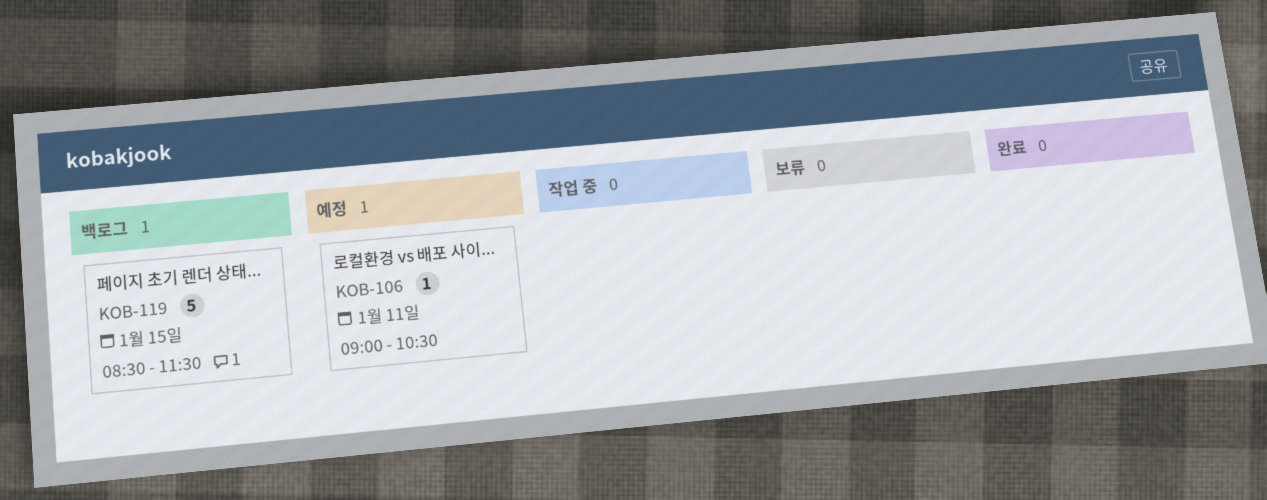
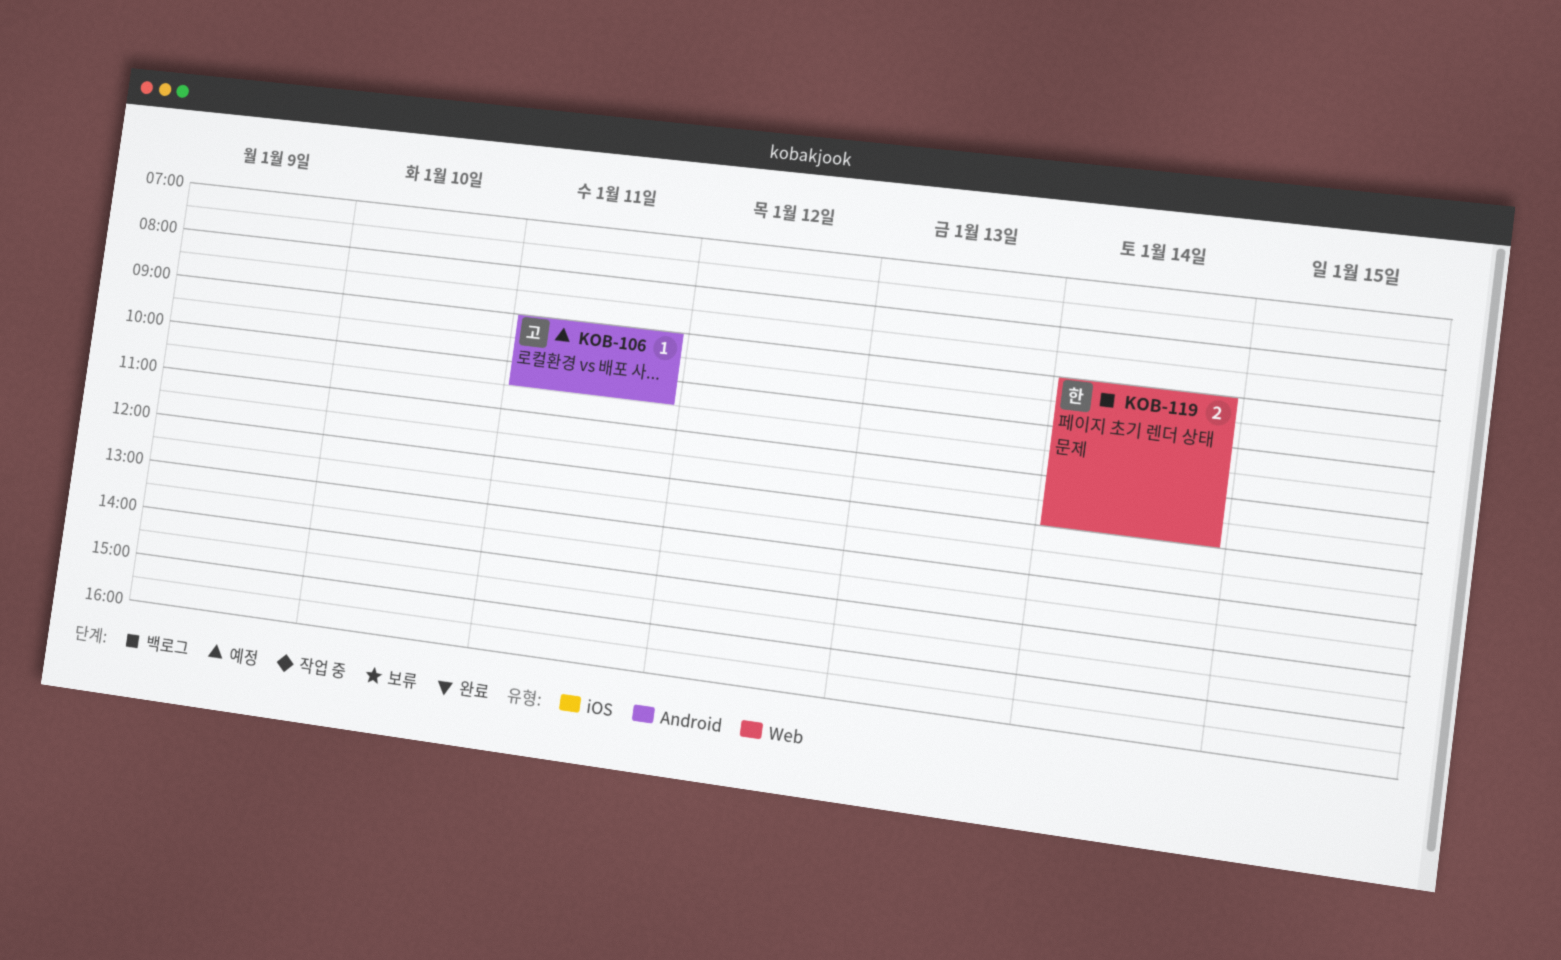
KOB-119, estimate: 5 -> 2
KOB-119, day: Jan 15 -> Jan 14
KOB-119, begins: 08:30 -> 09:00
KOB-119, ends: 11:30 -> 12:00

